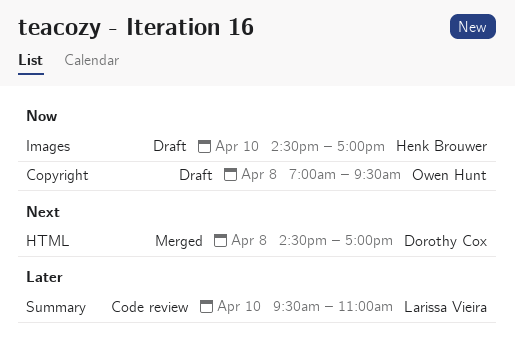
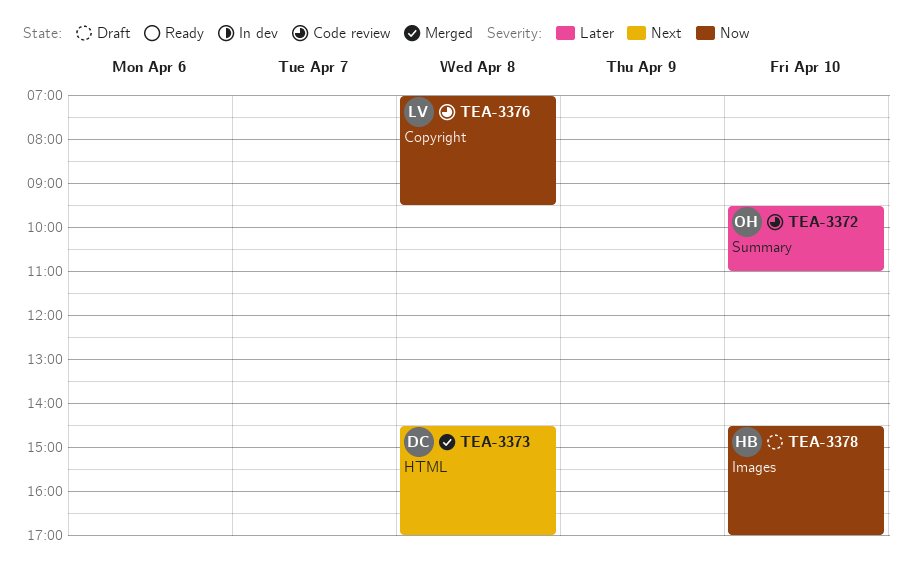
Copyright, status: Draft -> Code review
Copyright, owner: Owen Hunt -> Larissa Vieira
Summary, owner: Larissa Vieira -> Owen Hunt

